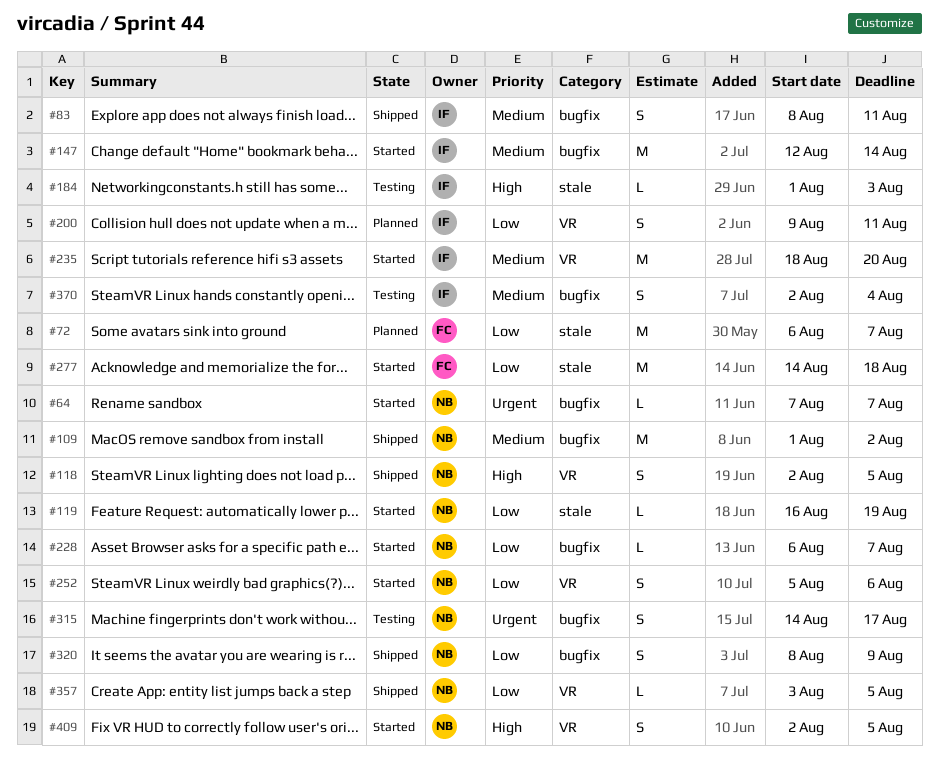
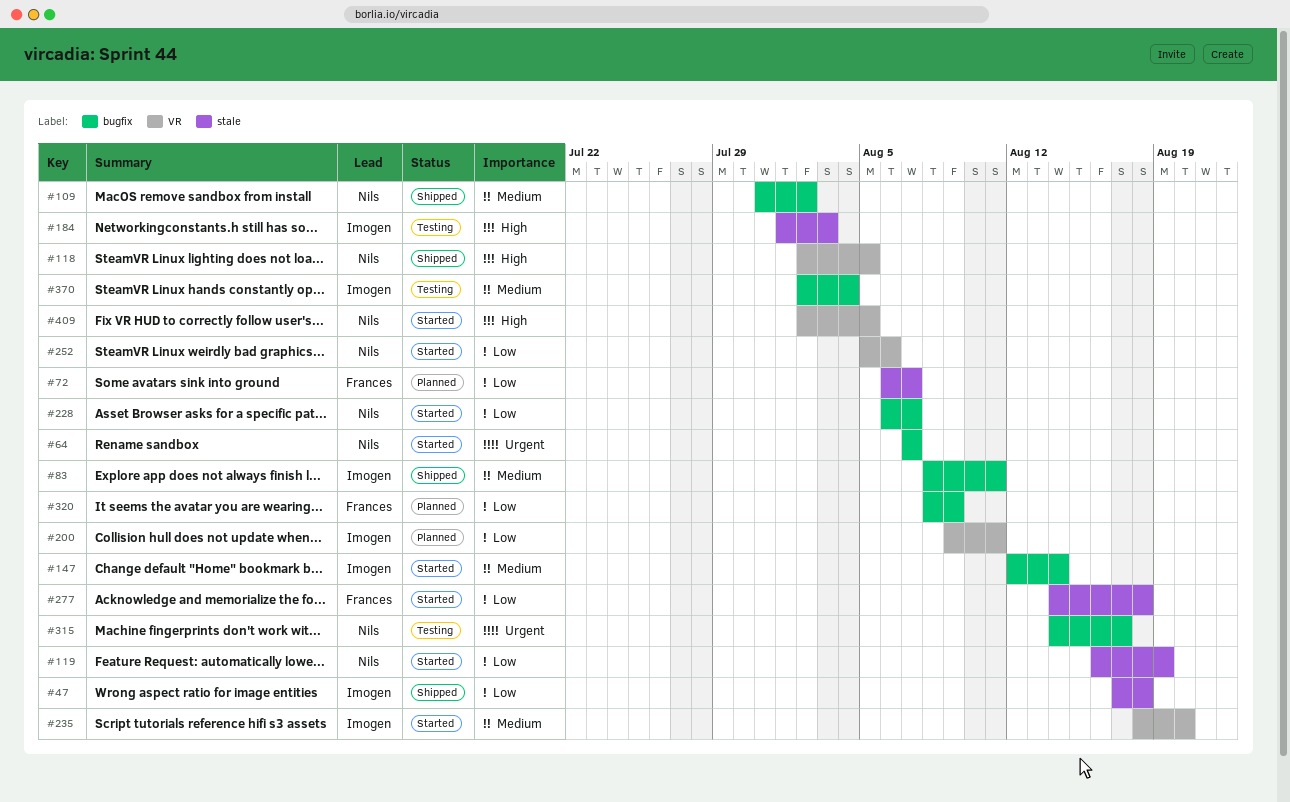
#47: none -> present
#109, start: Aug 1 -> Jul 31
#320, status: Shipped -> Planned
#320, owner: Nils -> Frances
#357: present -> none

